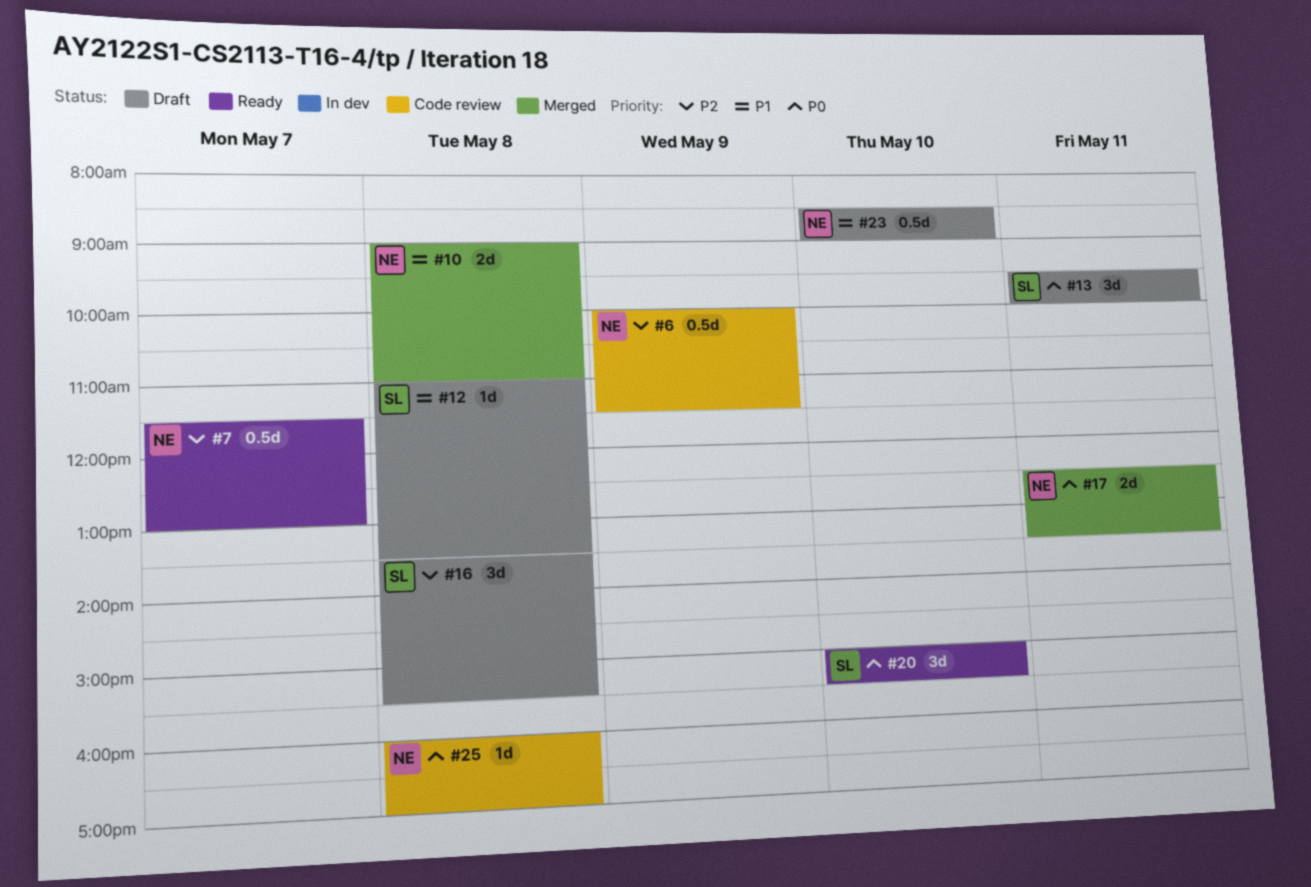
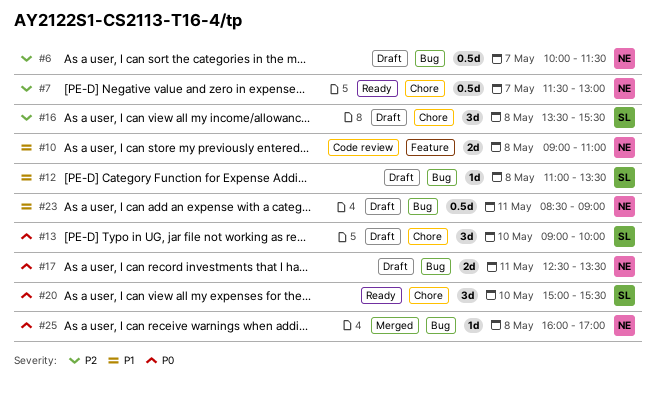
#6, status: Code review -> Draft
#6, day: May 9 -> May 7
#10, status: Merged -> Code review
#13, day: May 11 -> May 10
#13, begins: 09:30 -> 09:00
#17, status: Merged -> Draft
#23, day: May 10 -> May 11
#25, status: Code review -> Merged

